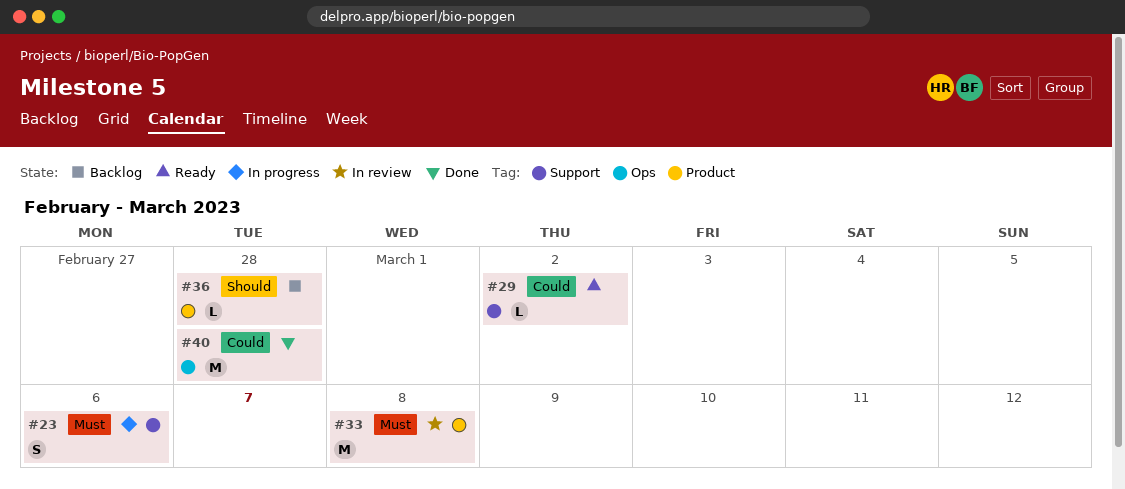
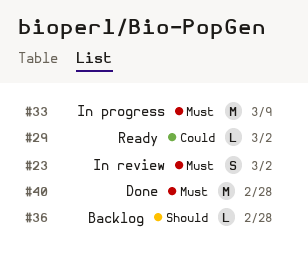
#23, status: In progress -> In review
#23, due: Mar 6 -> Mar 2
#33, status: In review -> In progress
#33, due: Mar 8 -> Mar 9
#40, priority: Could -> Must

